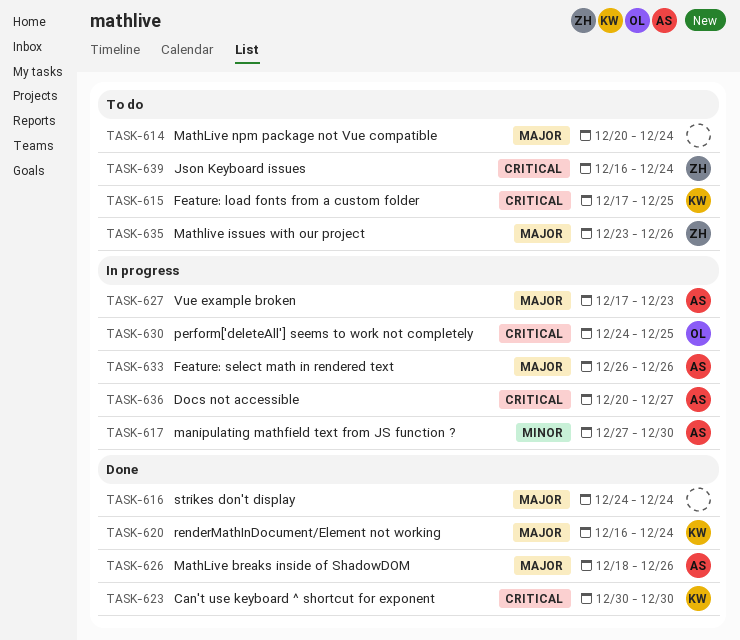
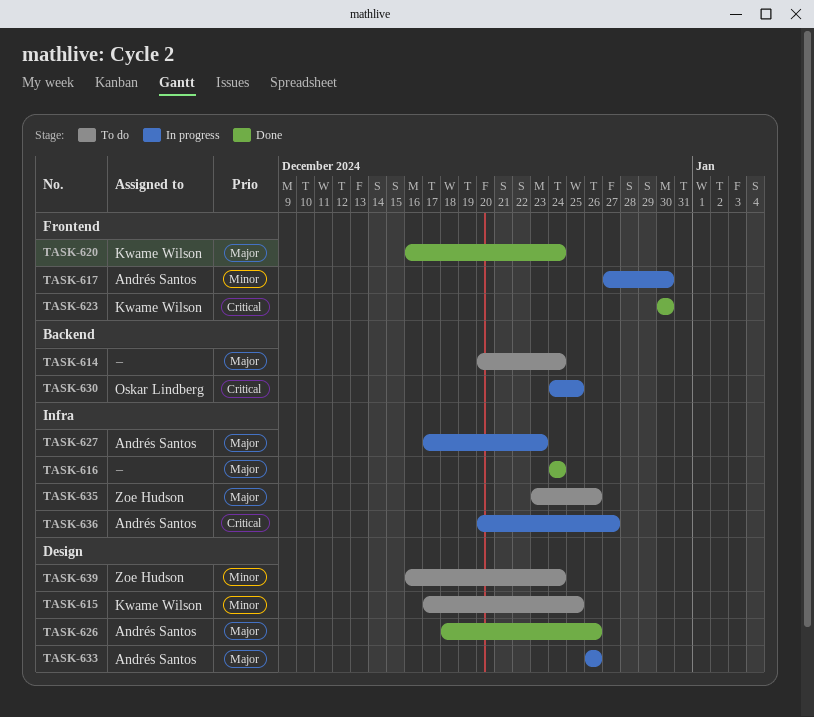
TASK-615, priority: Critical -> Minor
TASK-639, priority: Critical -> Minor

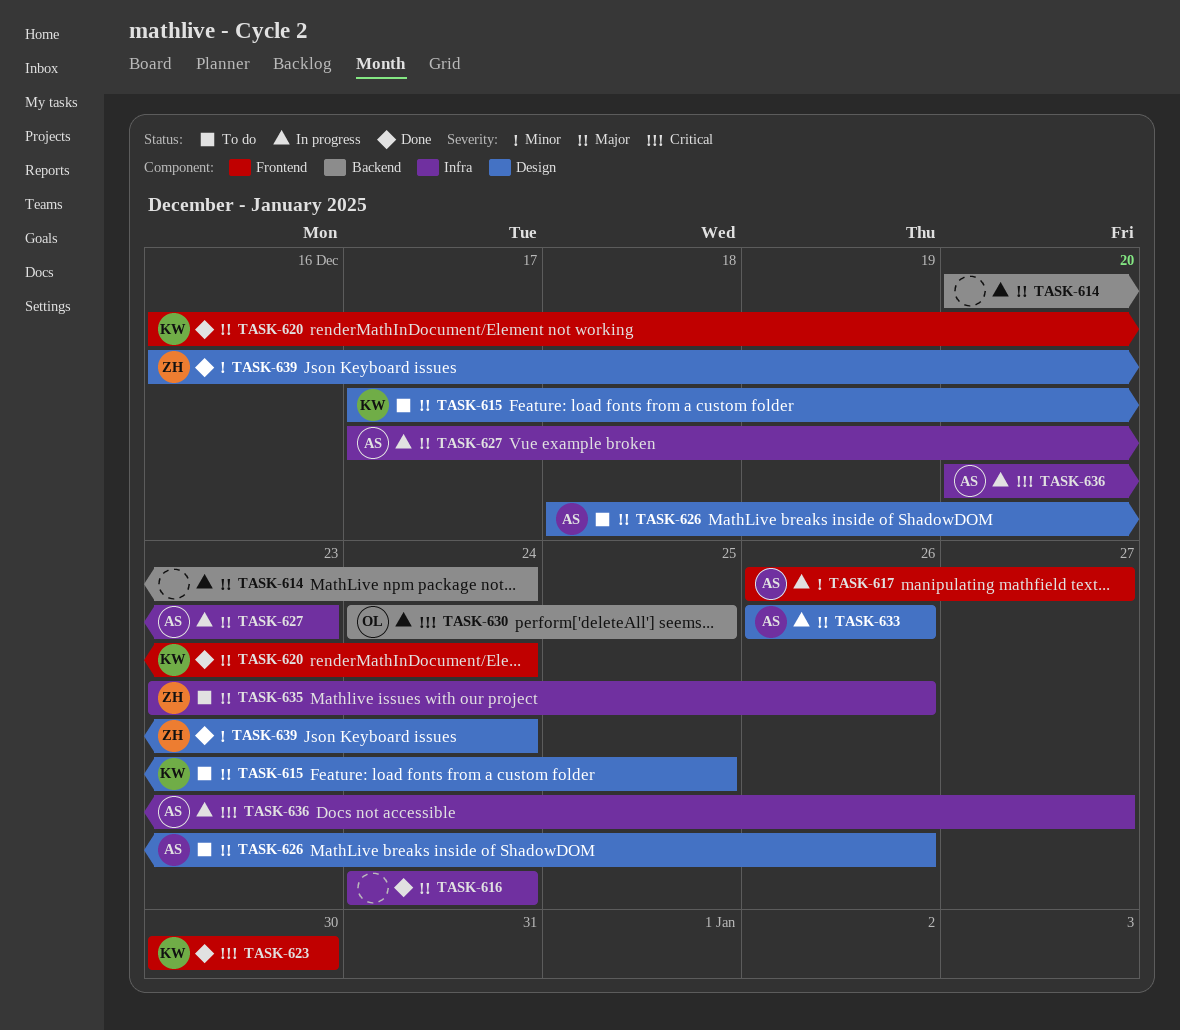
TASK-614, status: To do -> In progress
TASK-615, priority: Minor -> Major
TASK-617, start: Dec 27 -> Dec 26
TASK-617, due: Dec 30 -> Dec 27
TASK-626, status: Done -> To do
TASK-639, status: To do -> Done

